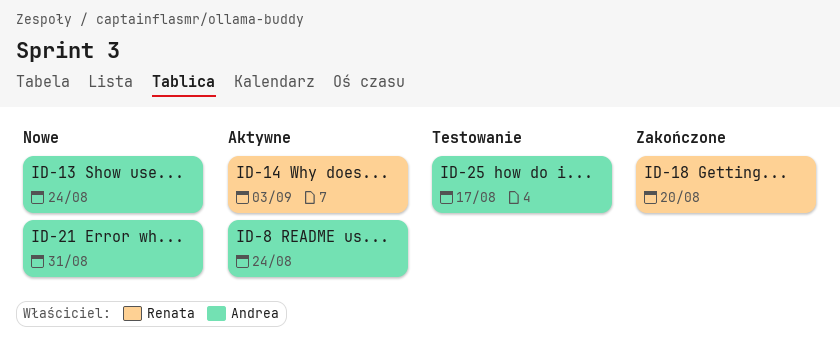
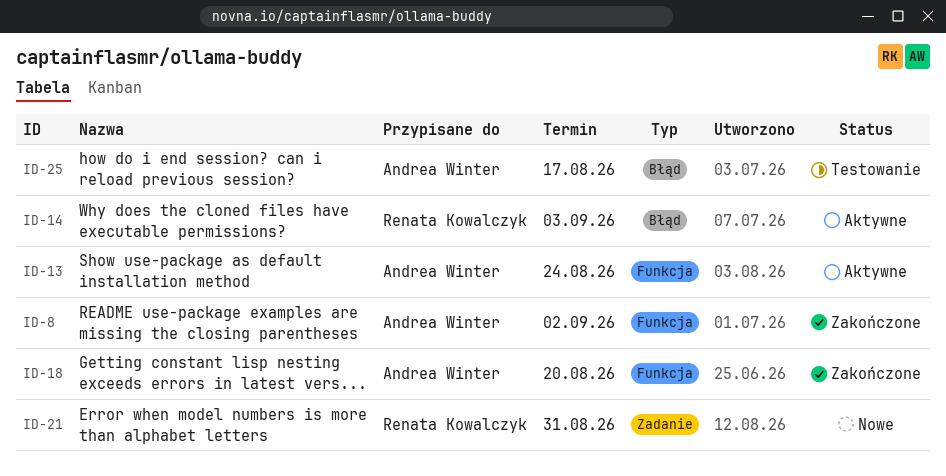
ID-8, status: Aktywne -> Zakończone
ID-8, due: Aug 24 -> Sep 2
ID-13, status: Nowe -> Aktywne
ID-18, owner: Renata Kowalczyk -> Andrea Winter
ID-21, owner: Andrea Winter -> Renata Kowalczyk

